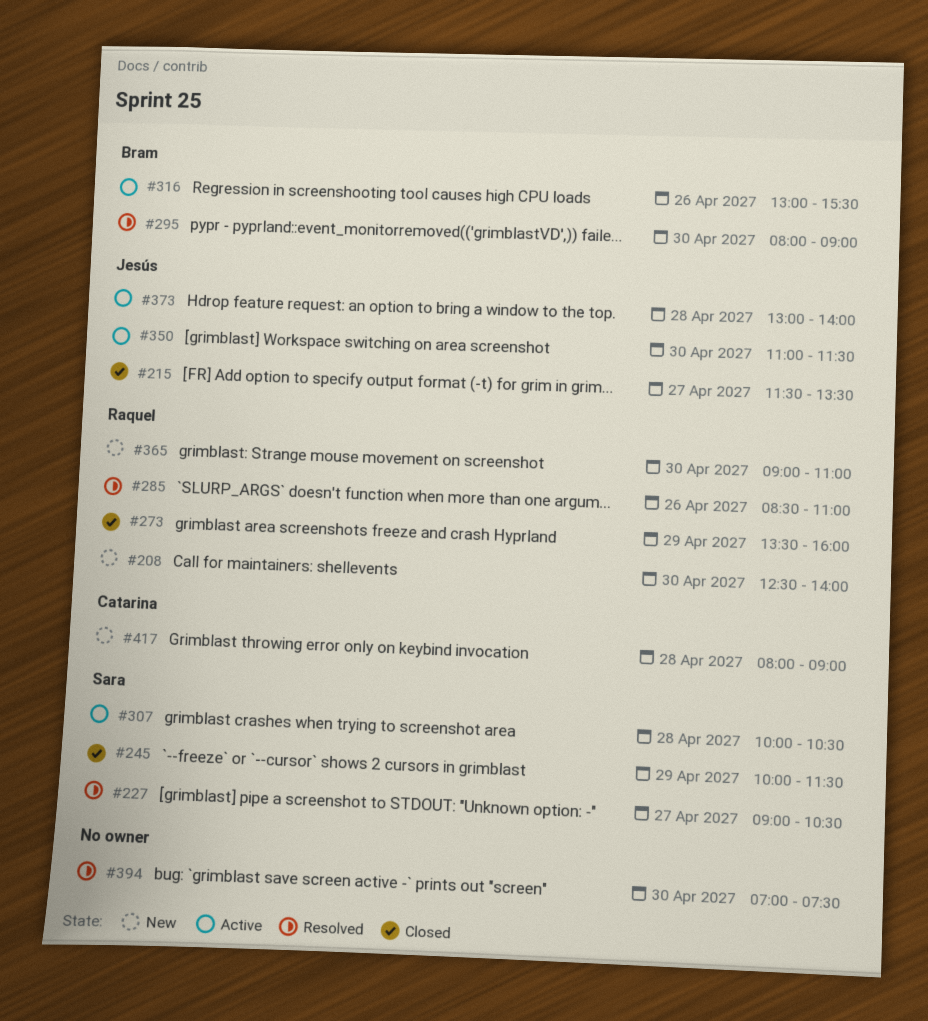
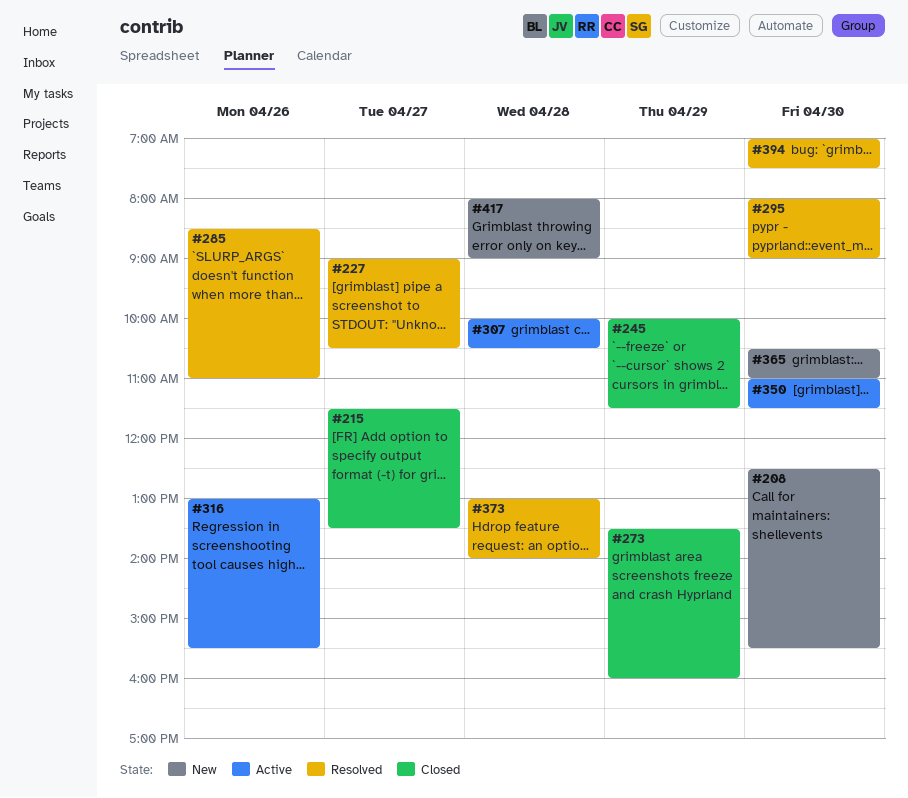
#208, ends: 14:00 -> 15:30
#365, begins: 09:00 -> 10:30
#373, status: Active -> Resolved

